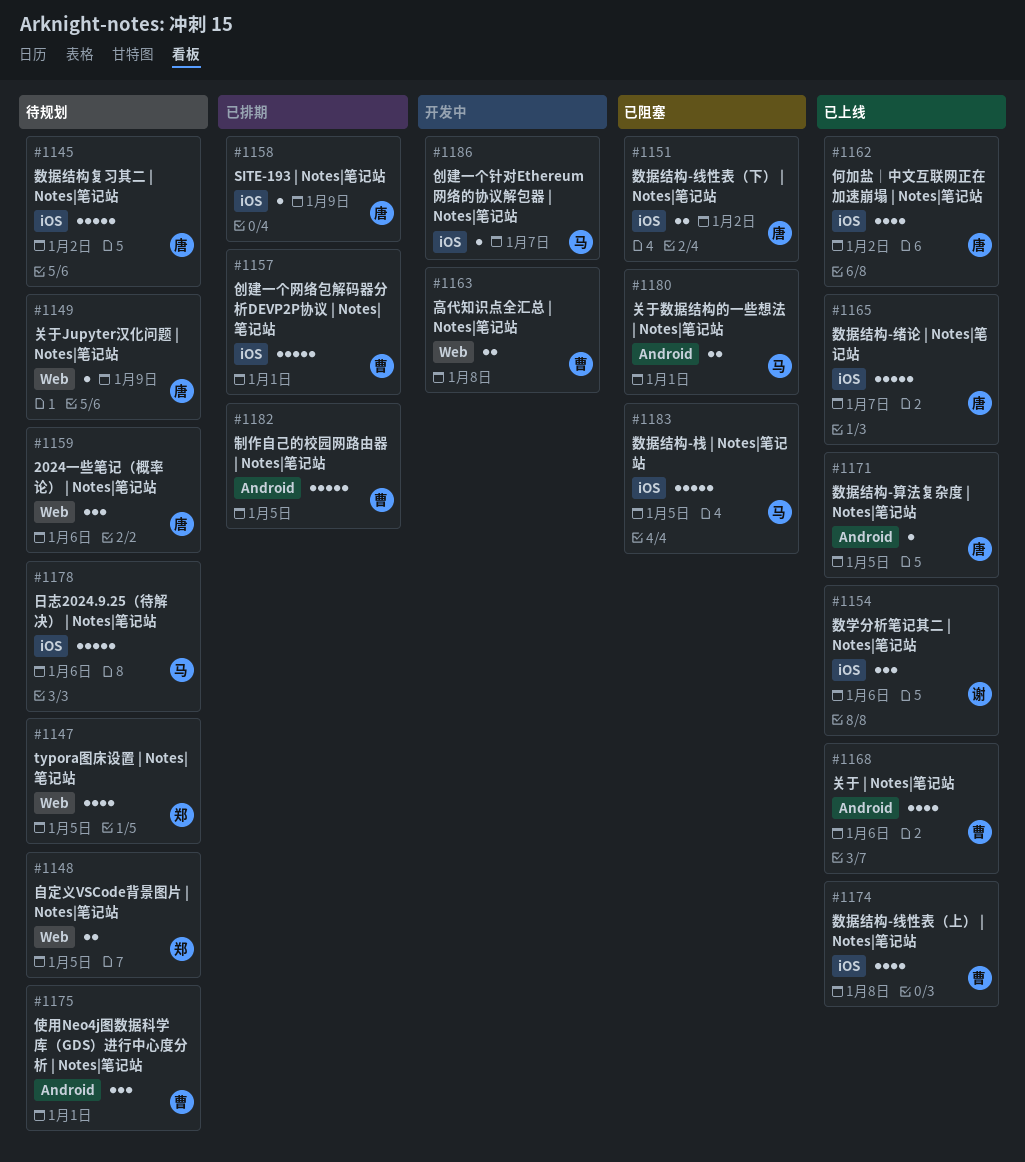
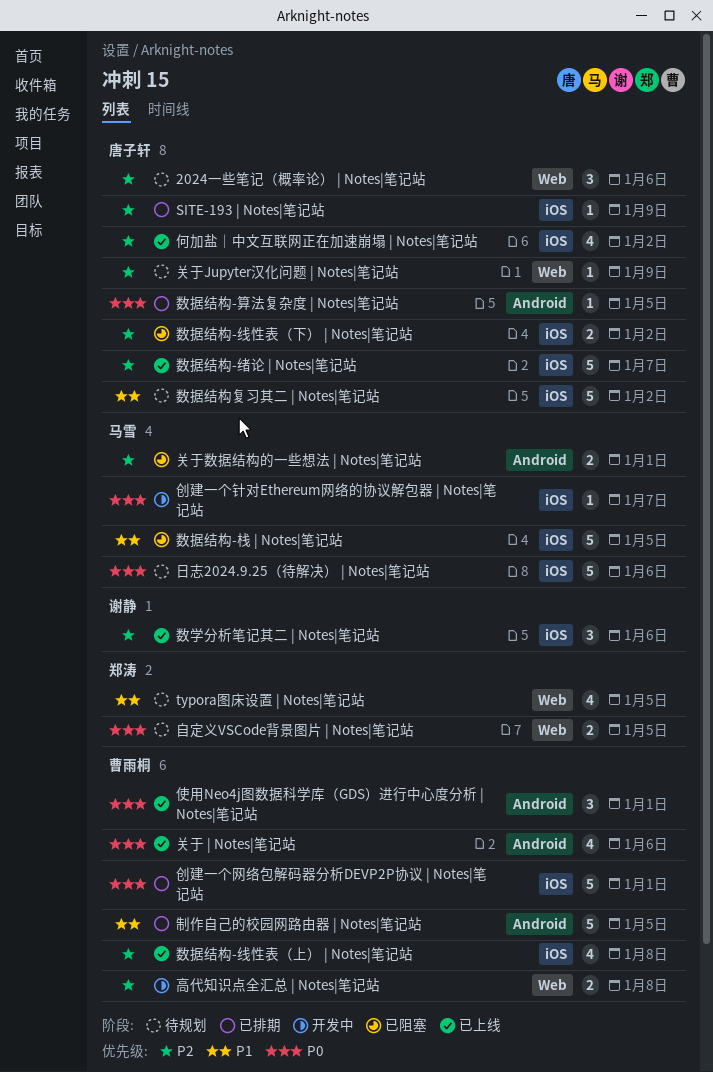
使用Neo4j图数据科学库（GDS）进行中心度分析 | Notes|笔记站, status: 待规划 -> 已上线
数据结构-算法复杂度 | Notes|笔记站, status: 已上线 -> 已排期

